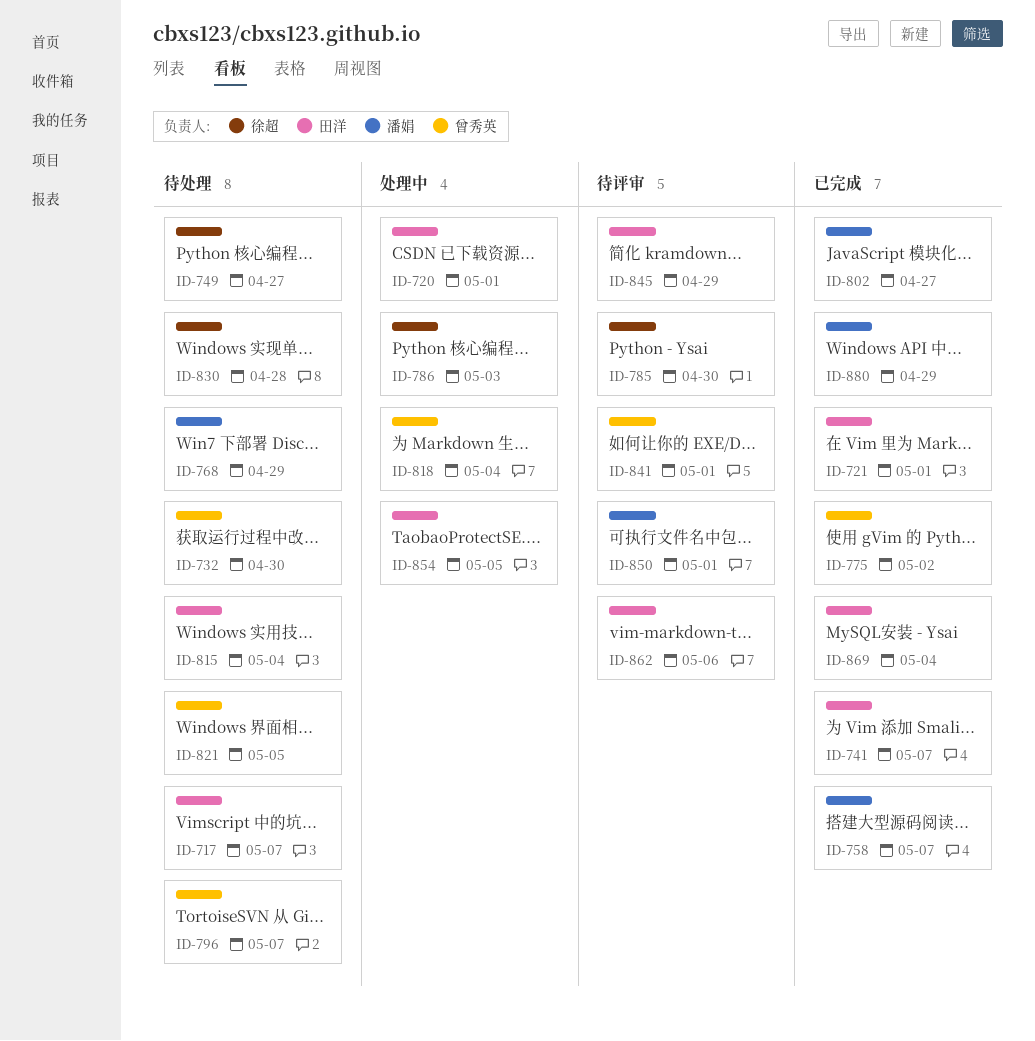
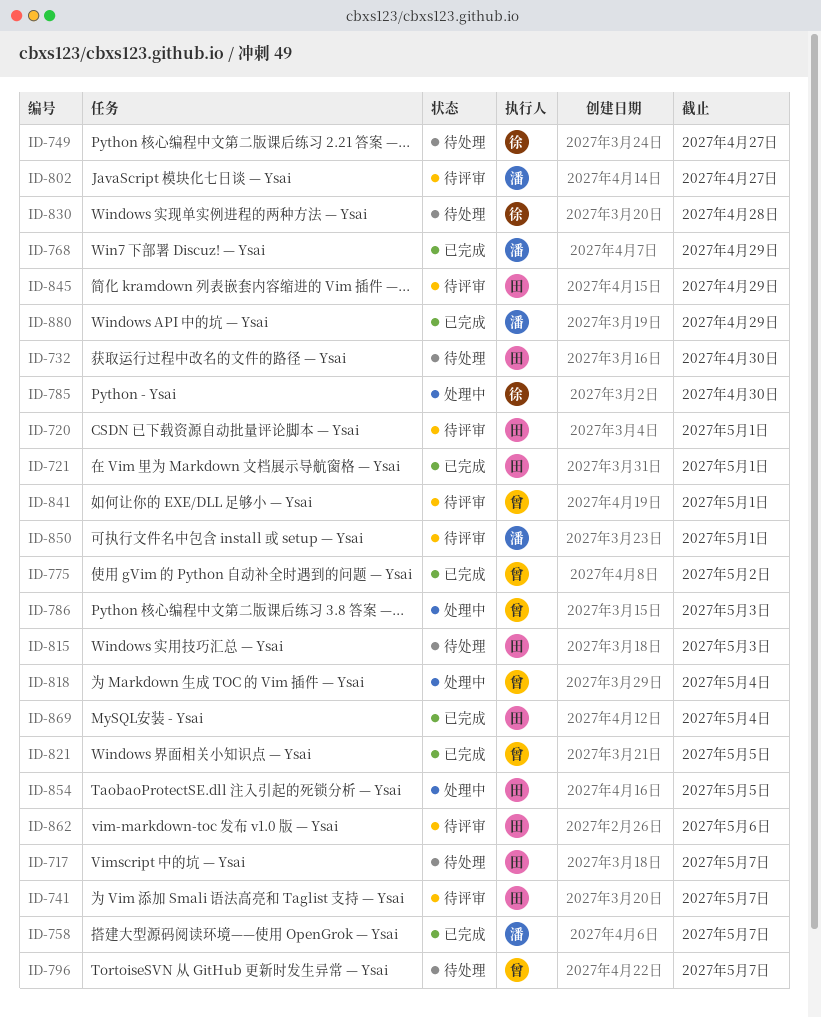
ID-720, status: 处理中 -> 待评审
ID-732, owner: 曾秀英 -> 田洋
ID-741, status: 已完成 -> 待评审
ID-768, status: 待处理 -> 已完成
ID-785, status: 待评审 -> 处理中
ID-786, owner: 徐超 -> 曾秀英
ID-802, status: 已完成 -> 待评审
ID-815, due: May 4 -> May 3
ID-821, status: 待处理 -> 已完成

